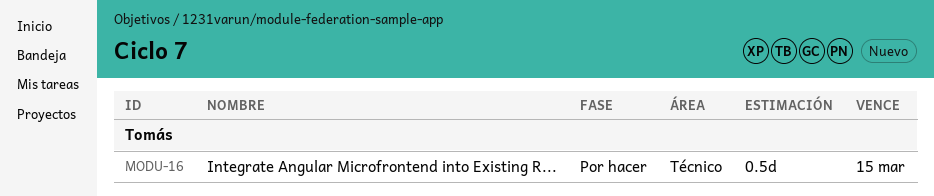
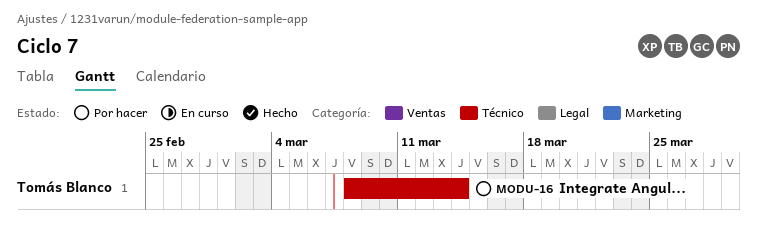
MODU-16, due: Mar 15 -> Mar 14

